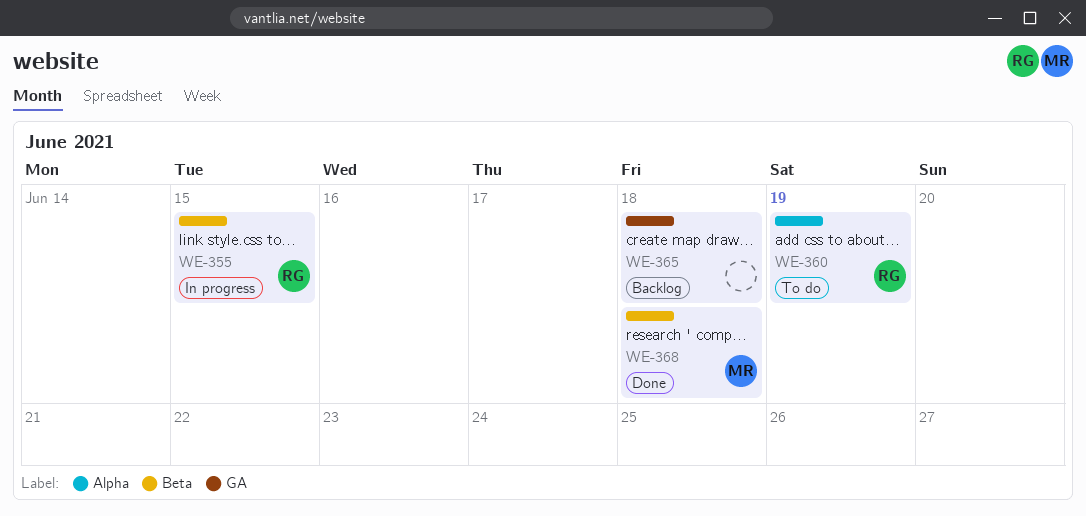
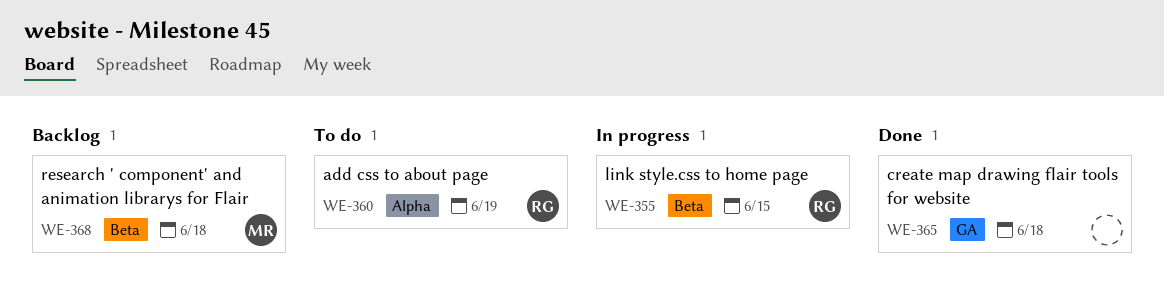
WE-365, status: Backlog -> Done
WE-368, status: Done -> Backlog

